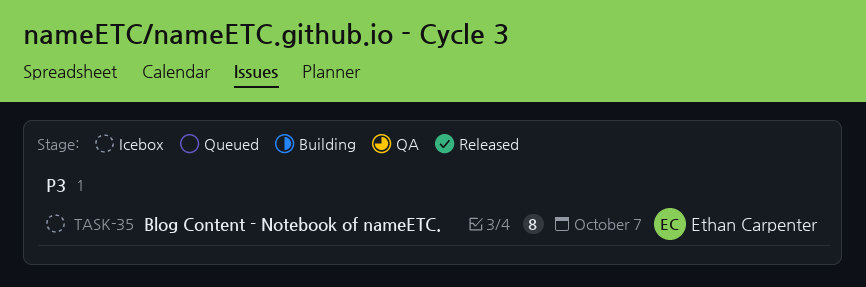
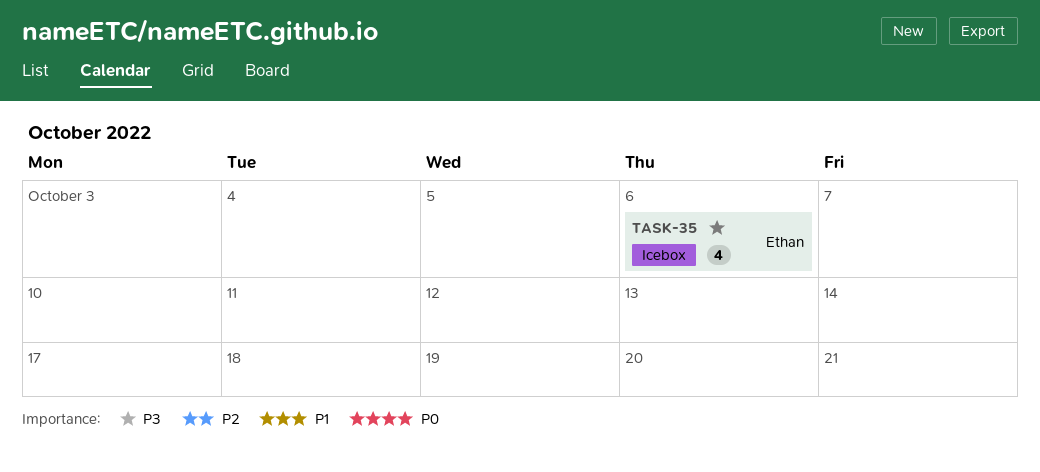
TASK-35, estimate: 8 -> 4
TASK-35, due: Oct 7 -> Oct 6

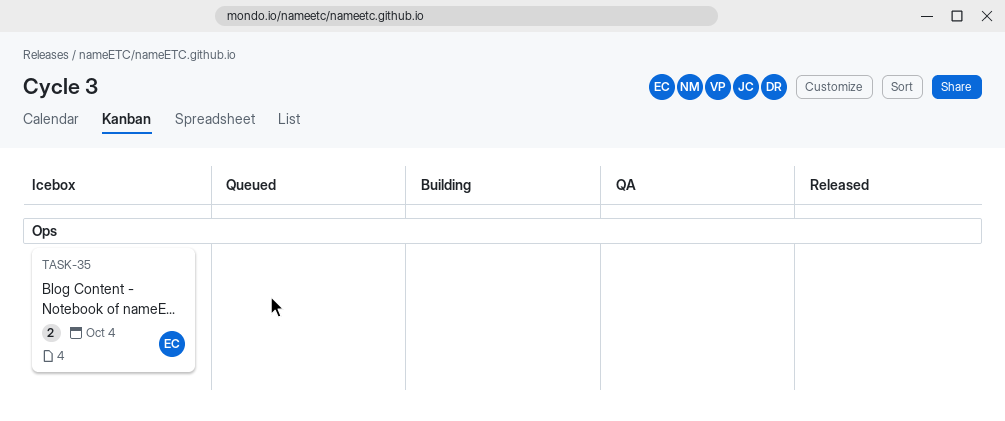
TASK-35, estimate: 4 -> 2
TASK-35, due: Oct 6 -> Oct 4

